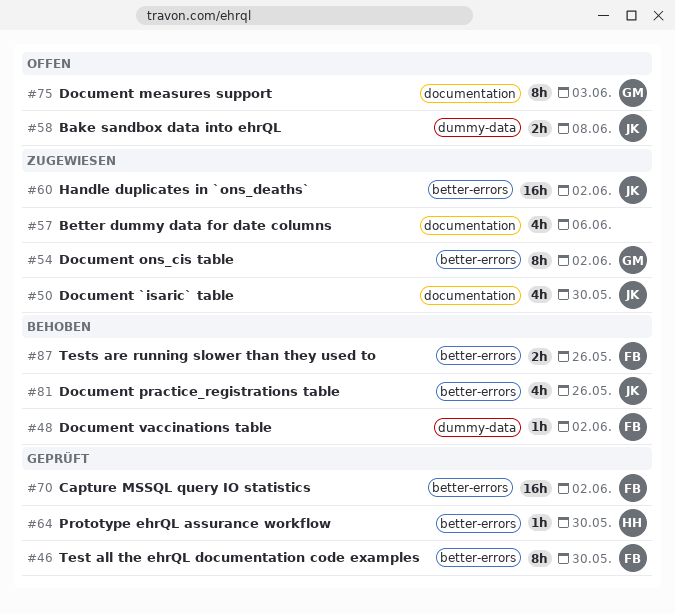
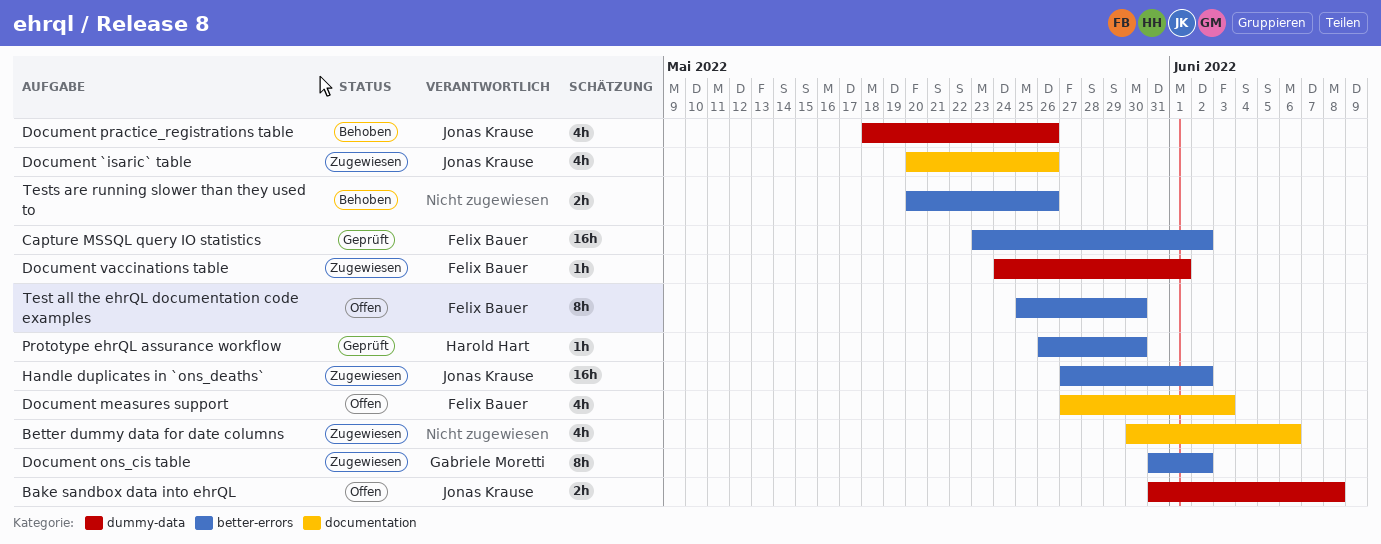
Document `isaric` table, due: May 30 -> May 26
Document measures support, owner: Gabriele Moretti -> Felix Bauer
Document measures support, estimate: 8h -> 4h
Document practice_registrations table, label: better-errors -> dummy-data
Document vaccinations table, status: Behoben -> Zugewiesen
Document vaccinations table, due: Jun 2 -> Jun 1
Test all the ehrQL documentation code examples, status: Geprüft -> Offen
Tests are running slower than they used to, owner: Felix Bauer -> none

